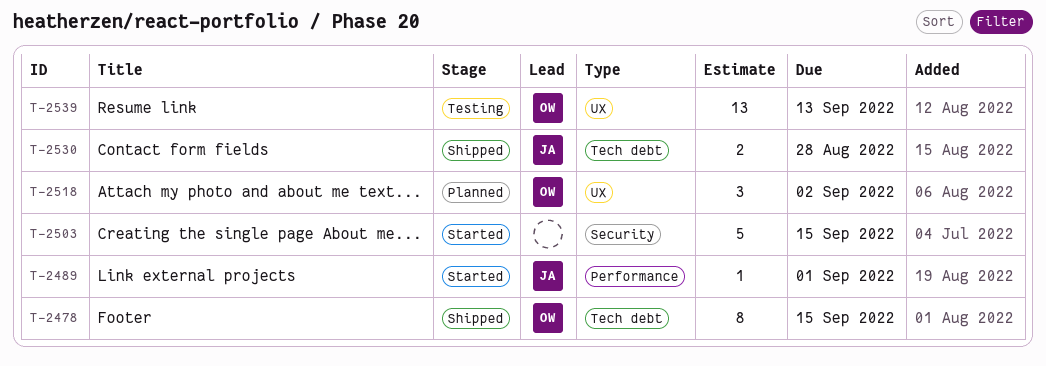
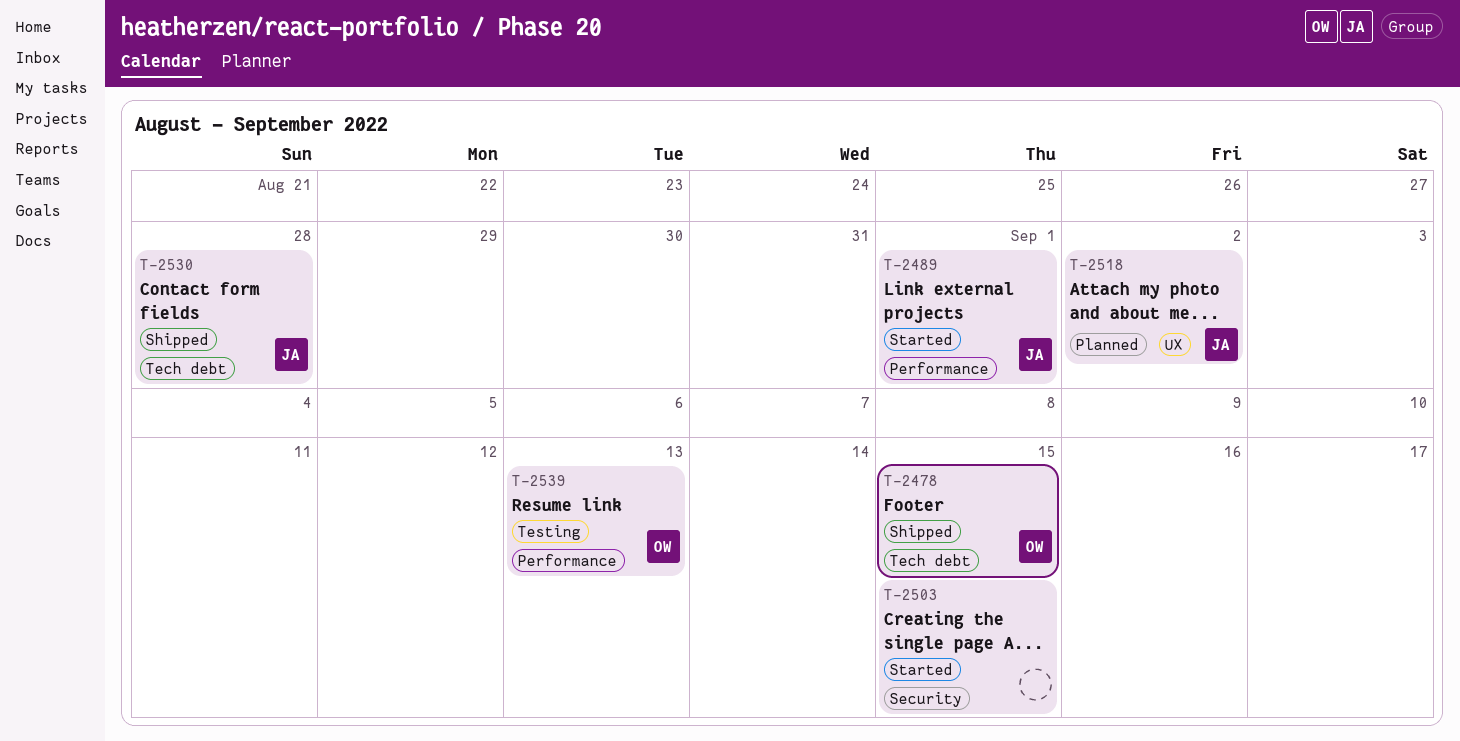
T-2518, owner: OW -> JA
T-2539, label: UX -> Performance

